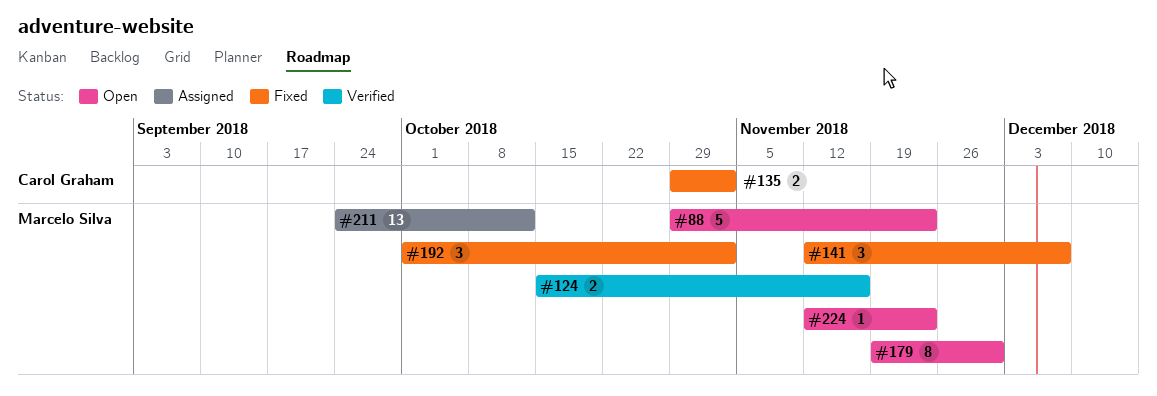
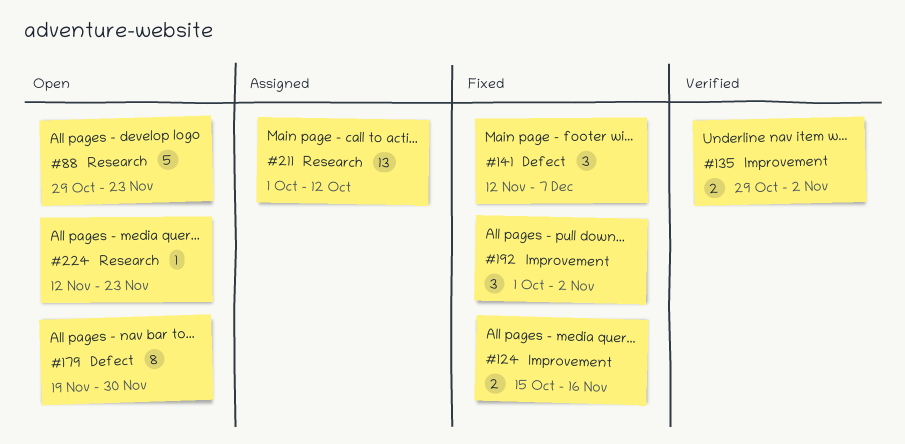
#124, status: Verified -> Fixed
#135, status: Fixed -> Verified
#211, start: Sep 24 -> Oct 1

